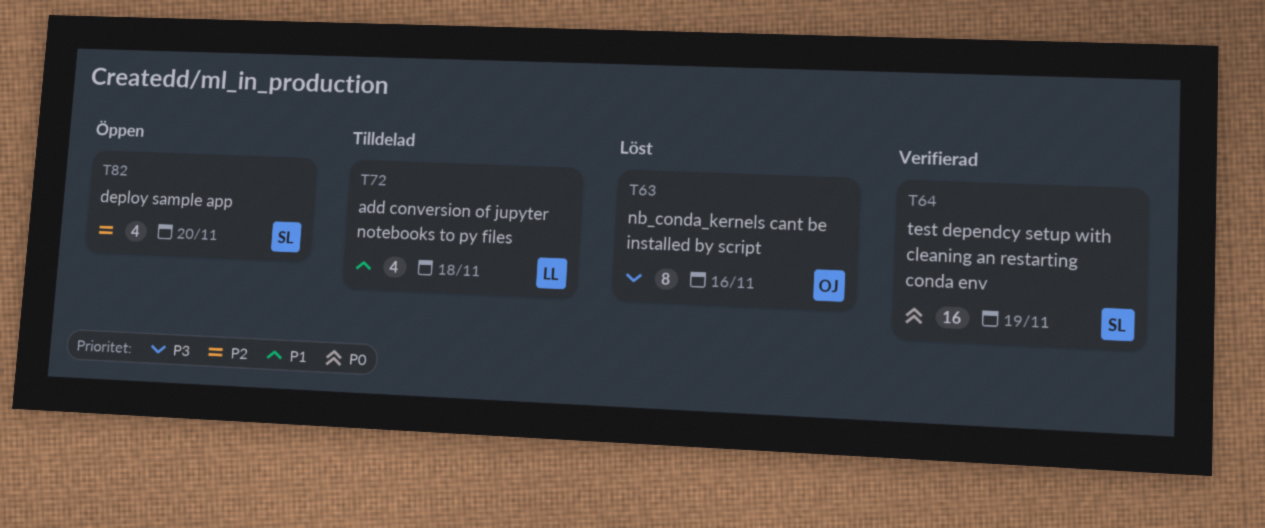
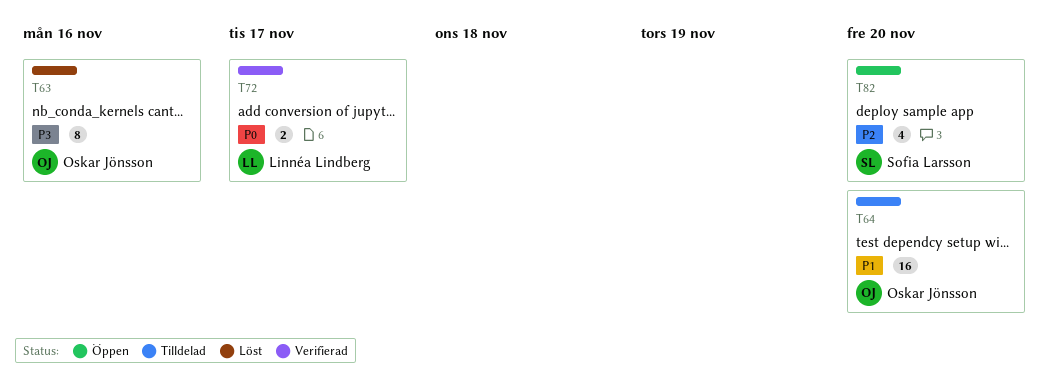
T64, status: Verifierad -> Tilldelad
T64, owner: Sofia Larsson -> Oskar Jönsson
T64, priority: P0 -> P1
T64, due: Nov 19 -> Nov 20
T72, status: Tilldelad -> Verifierad
T72, priority: P1 -> P0
T72, estimate: 4 -> 2
T72, due: Nov 18 -> Nov 17

